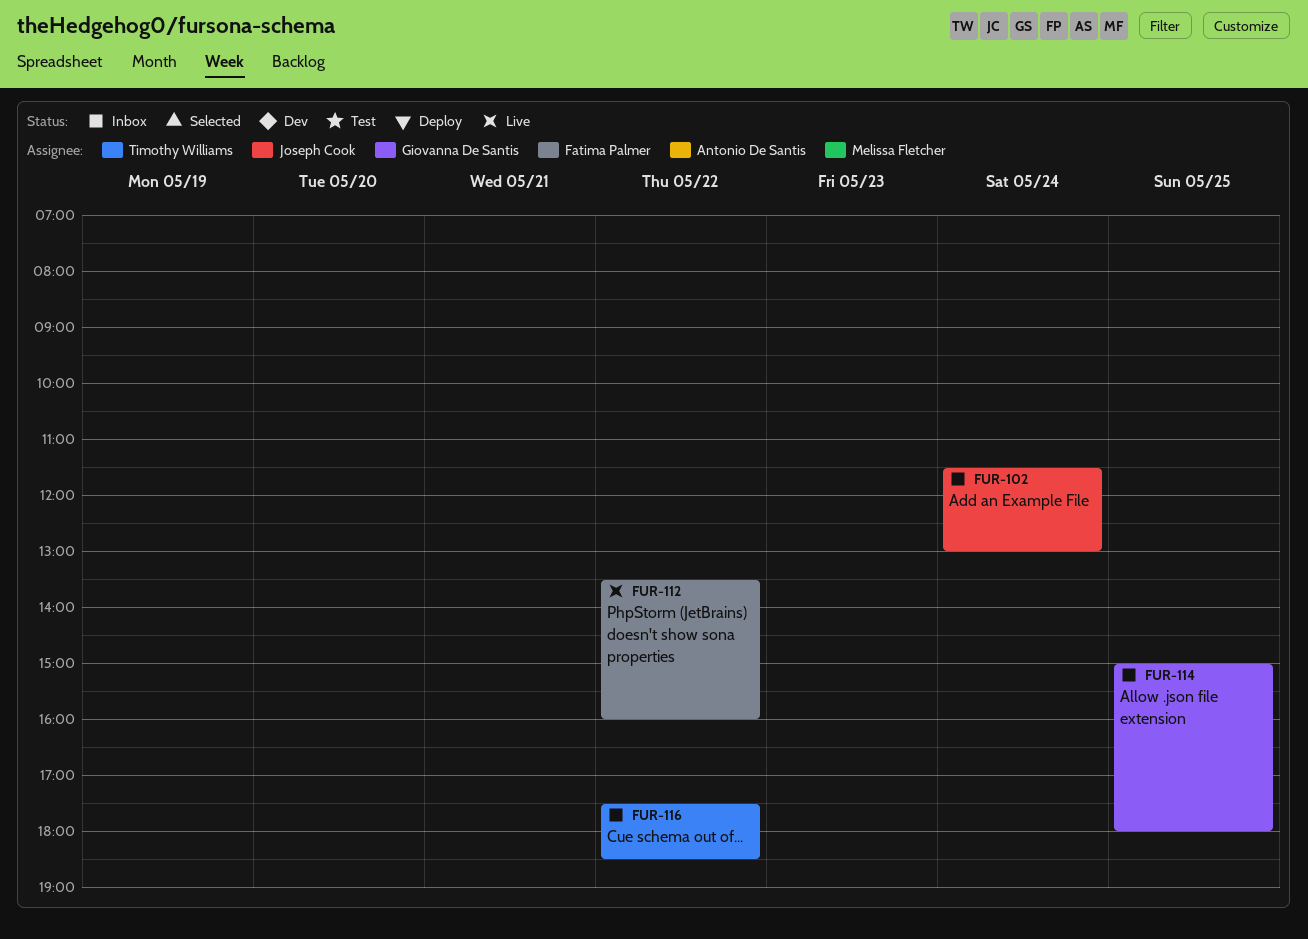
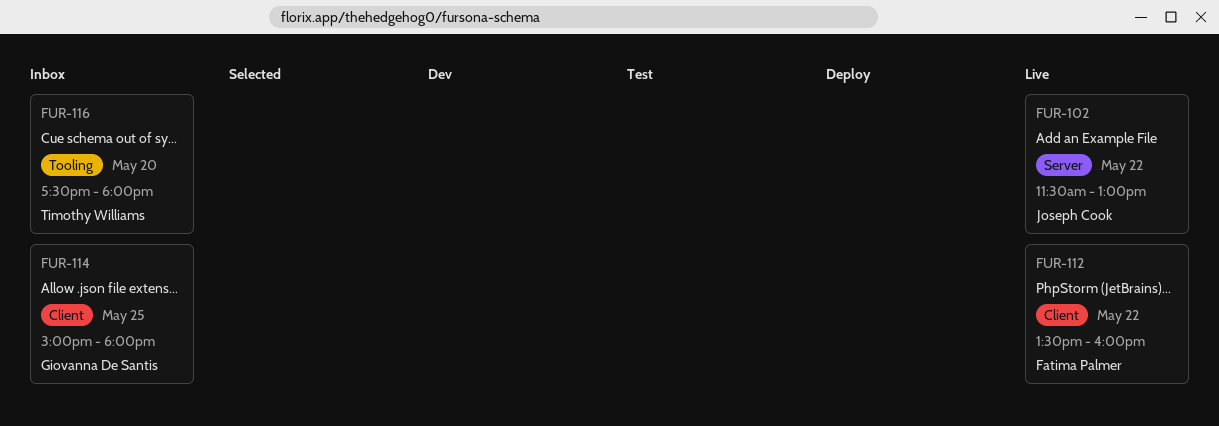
FUR-102, status: Inbox -> Live
FUR-102, day: May 24 -> May 22
FUR-116, day: May 22 -> May 20
FUR-116, ends: 18:30 -> 18:00

